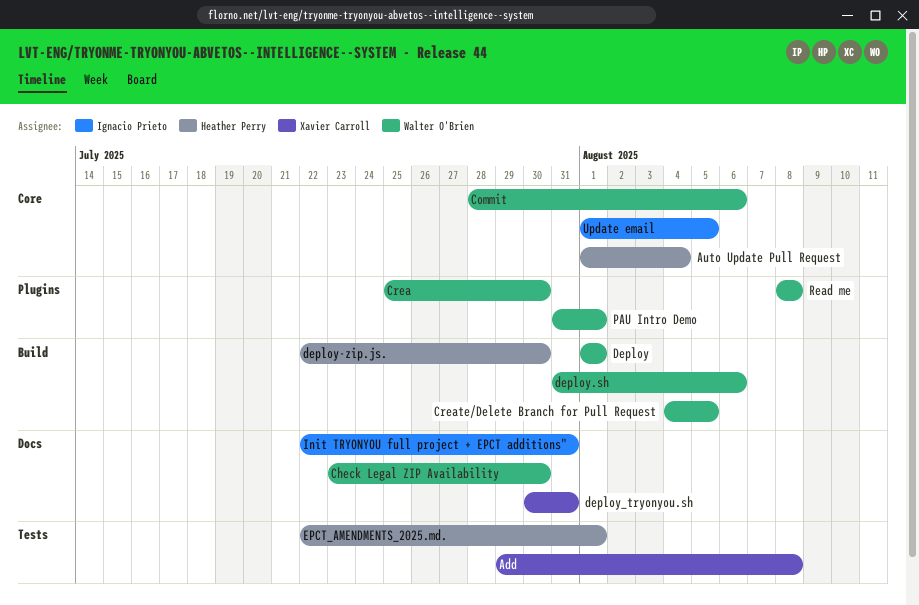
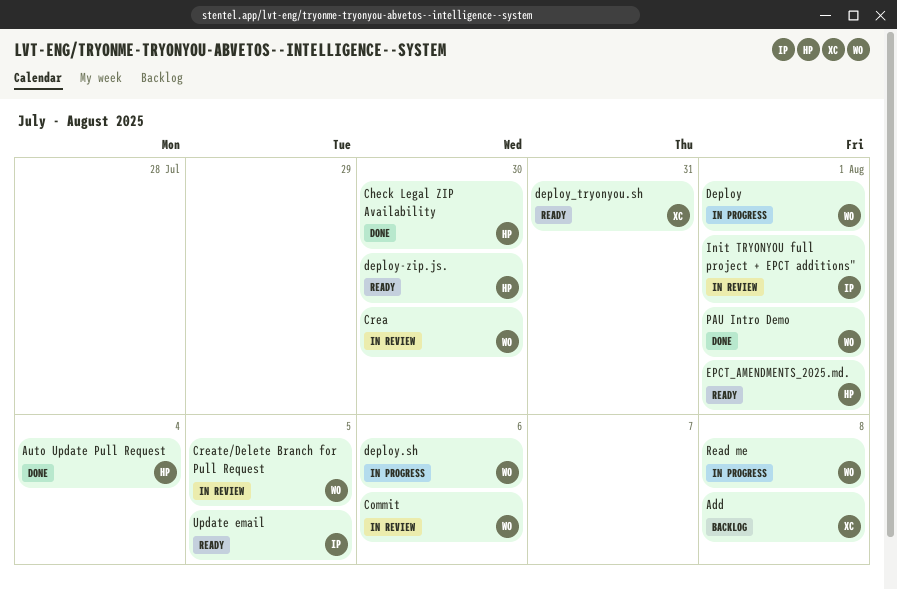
Check Legal ZIP Availability, owner: Walter O'Brien -> Heather Perry
Init TRYONYOU full project + EPCT additions", due: Jul 31 -> Aug 1

